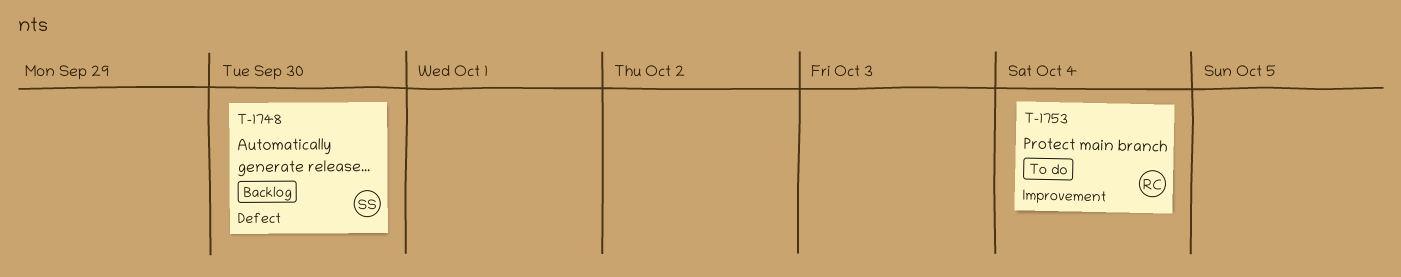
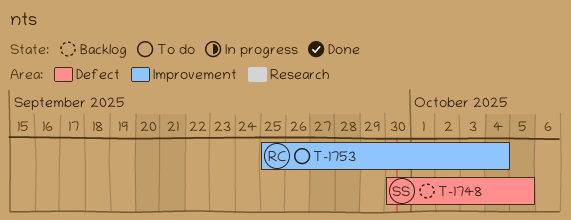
T-1748, due: Sep 30 -> Oct 5

